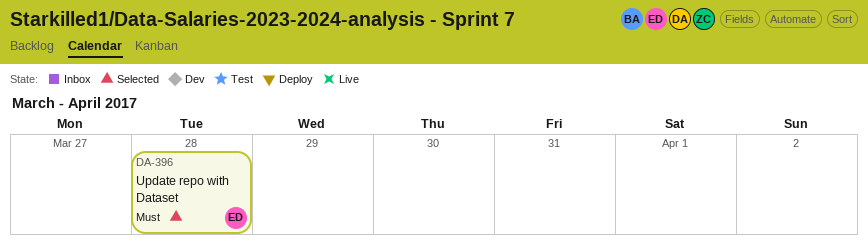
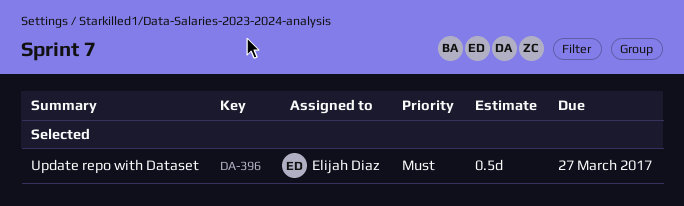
DA-396, due: Mar 28 -> Mar 27

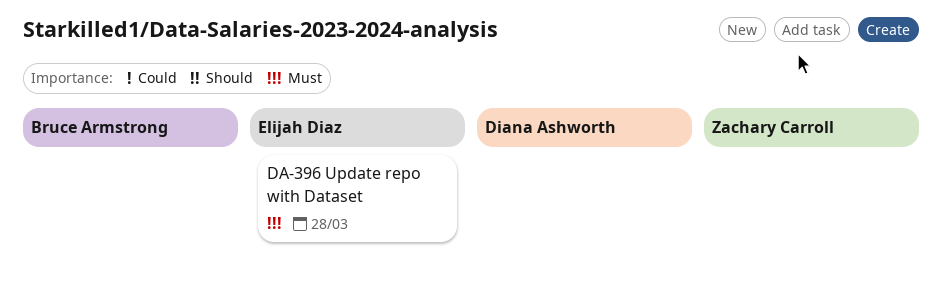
DA-396, due: Mar 27 -> Mar 28

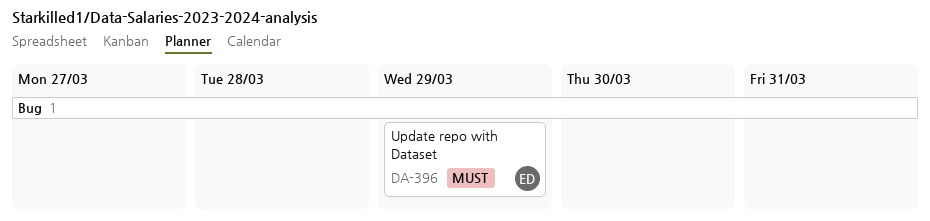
DA-396, due: Mar 28 -> Mar 29

